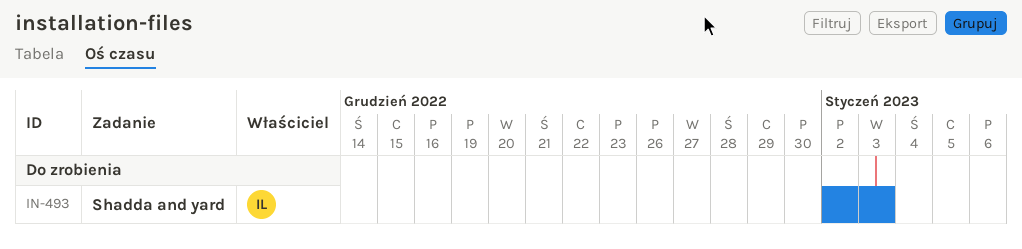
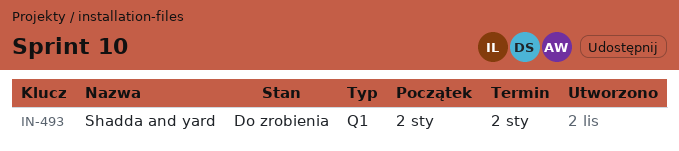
IN-493, due: Jan 3 -> Jan 2

